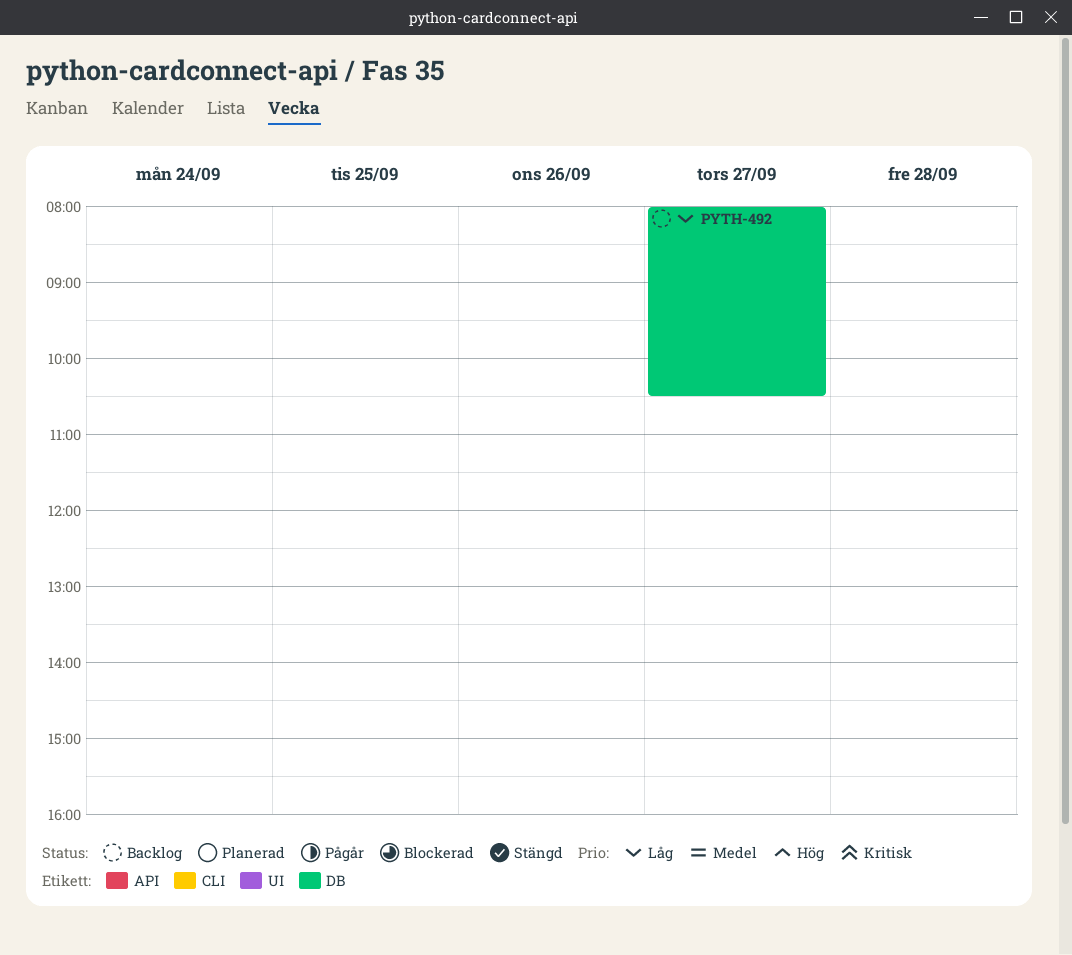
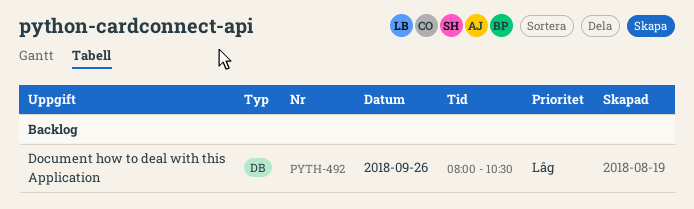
PYTH-492, day: Sep 27 -> Sep 26

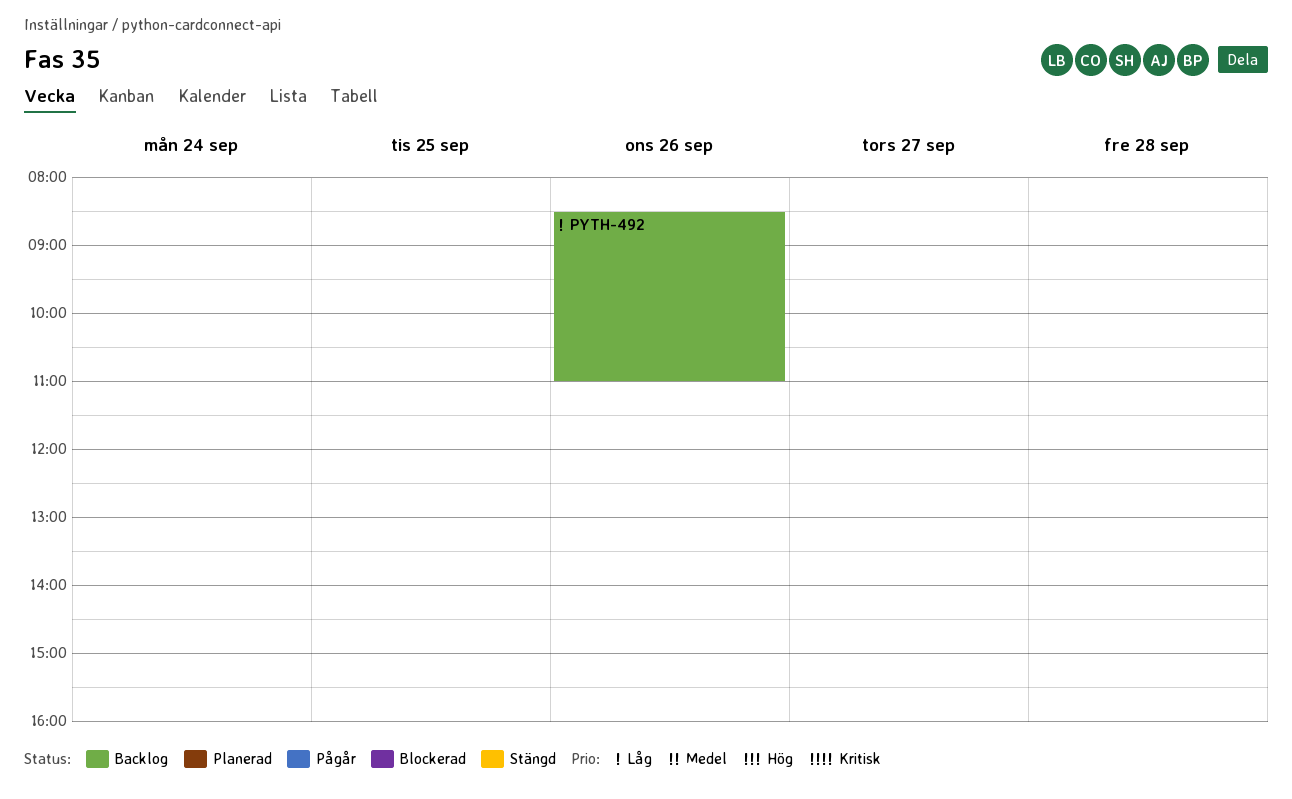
PYTH-492, begins: 08:00 -> 08:30
PYTH-492, ends: 10:30 -> 11:00

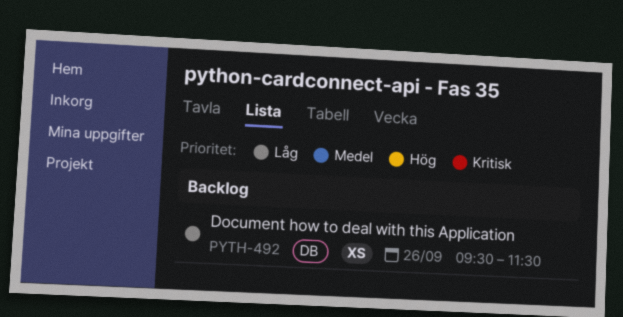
PYTH-492, begins: 08:30 -> 09:30
PYTH-492, ends: 11:00 -> 11:30

